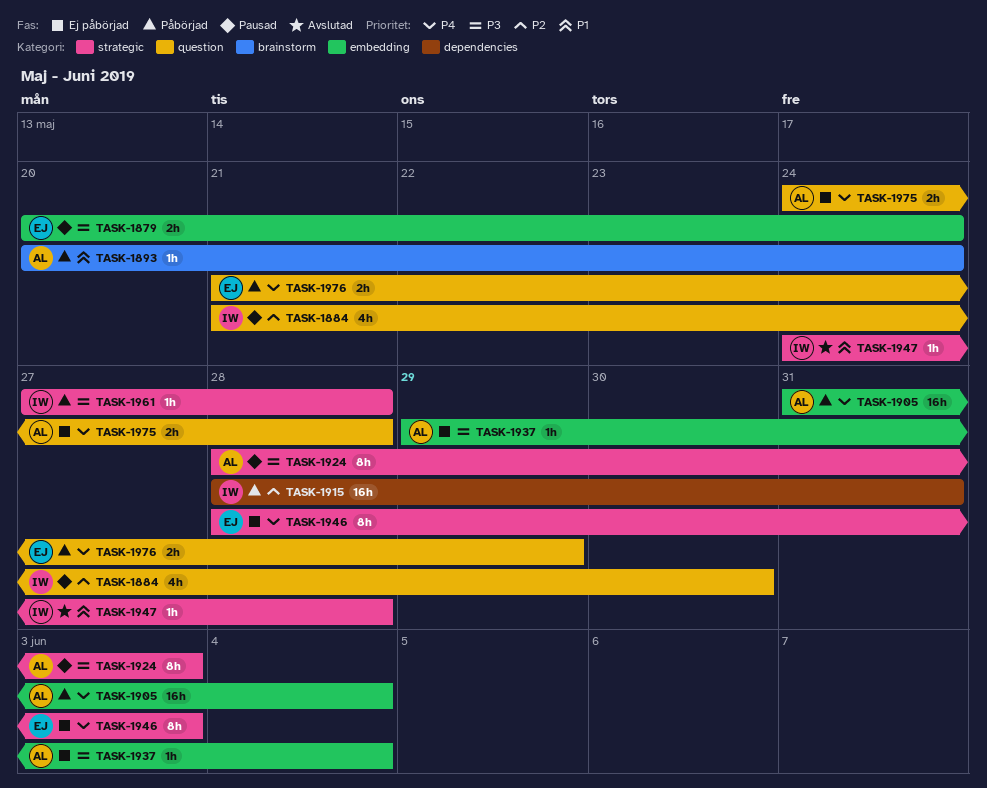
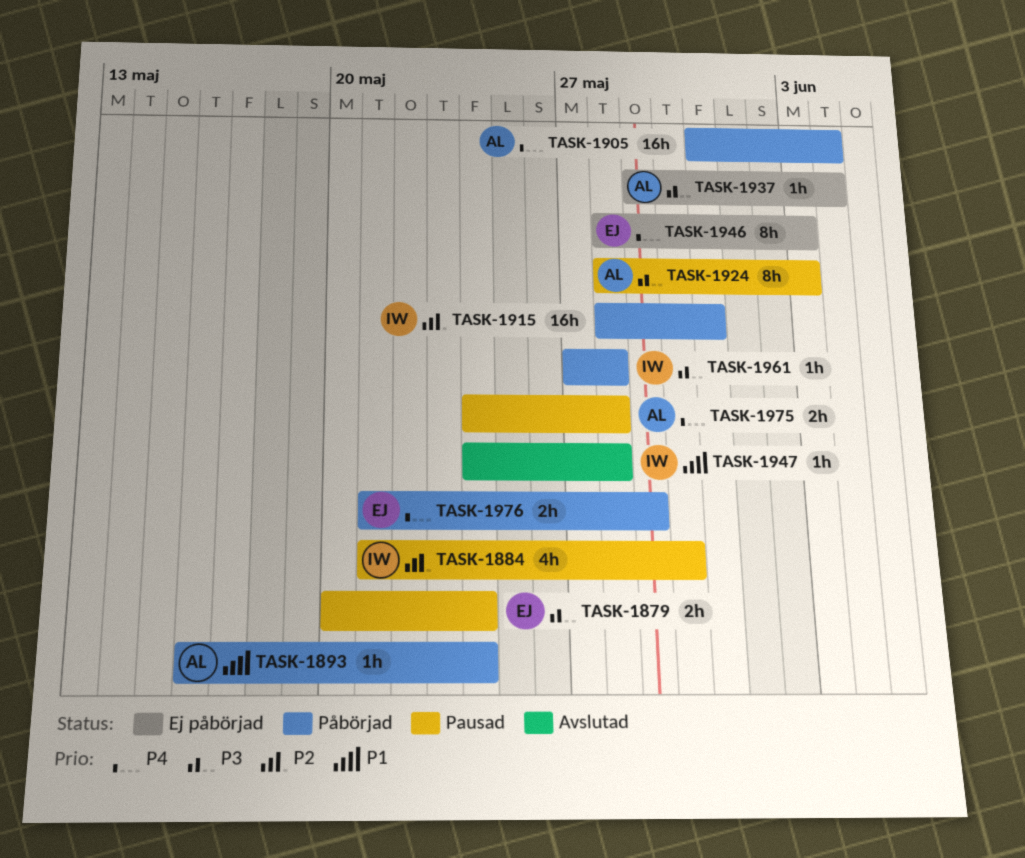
TASK-1893, start: May 20 -> May 16
TASK-1975, status: Ej påbörjad -> Pausad

